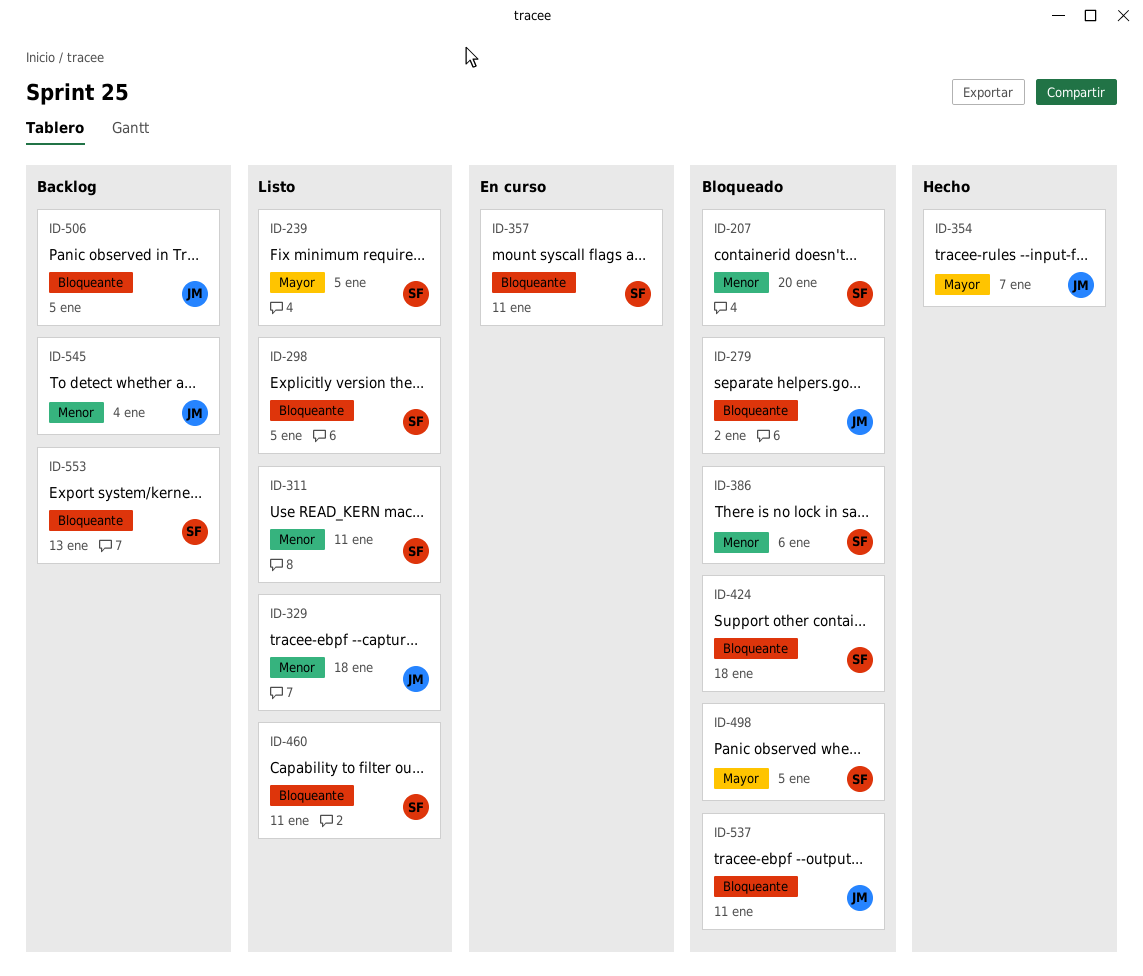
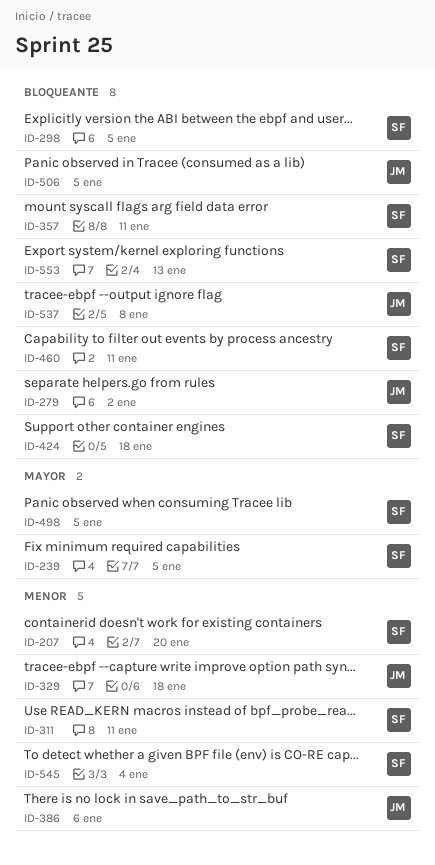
ID-354: present -> none
ID-386, owner: SF -> JM
ID-537, due: Jan 11 -> Jan 8
ID-545, owner: JM -> SF

